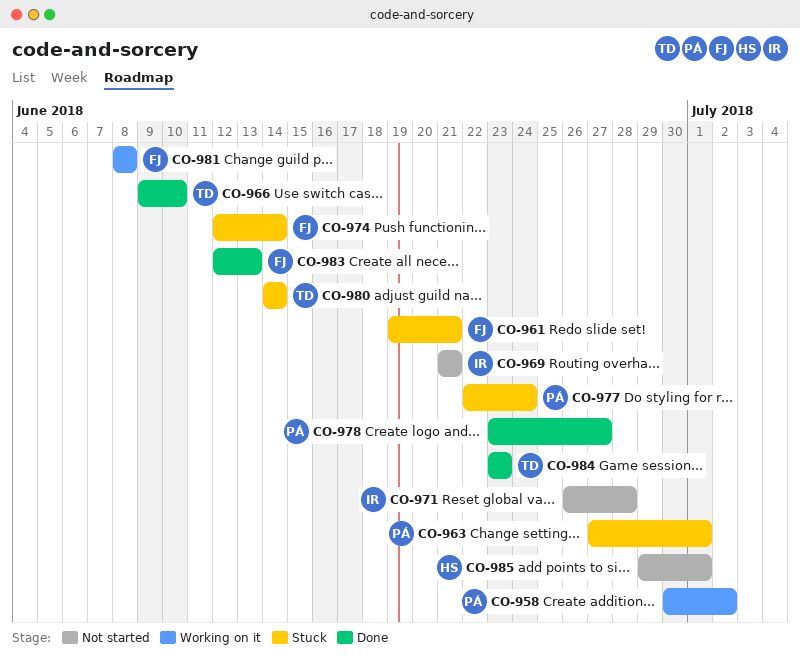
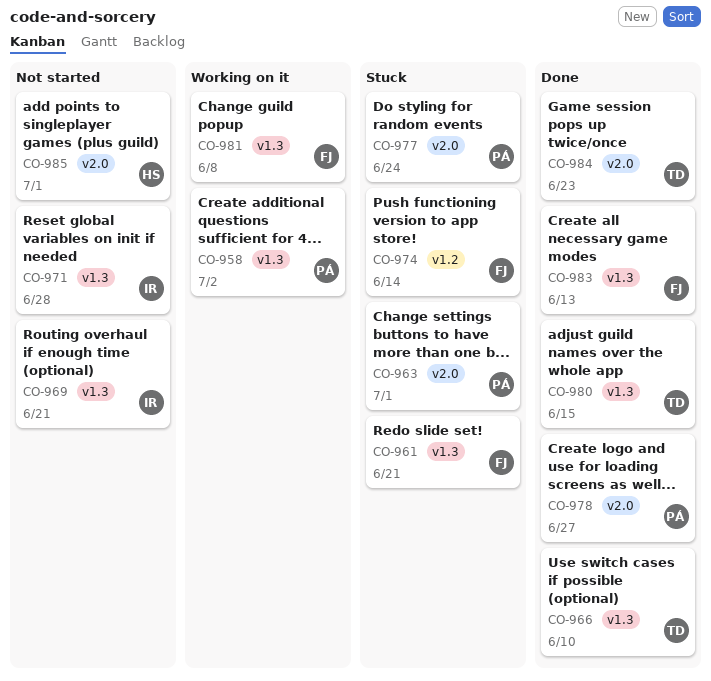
CO-980, status: Stuck -> Done
CO-980, due: Jun 14 -> Jun 15

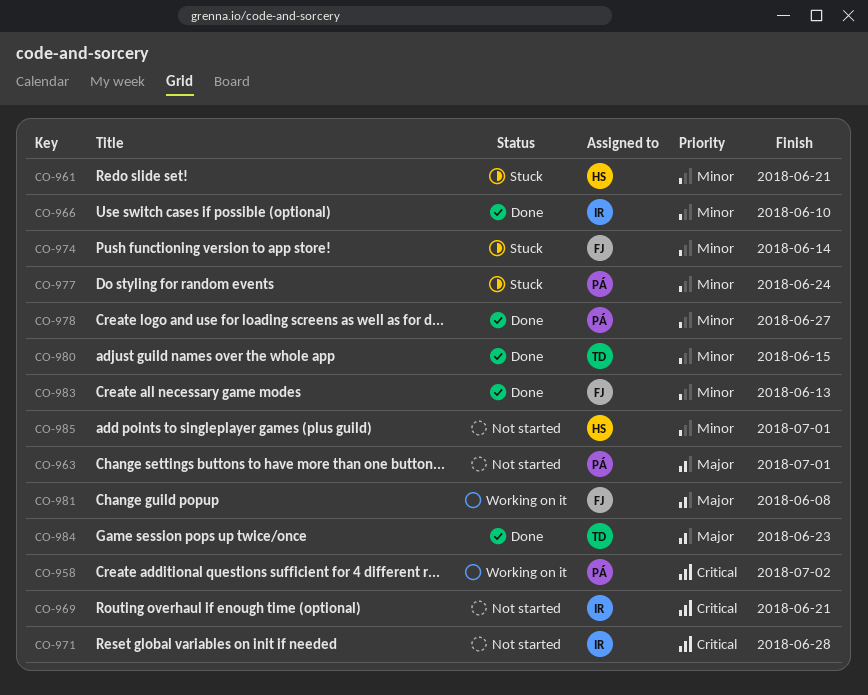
CO-961, owner: FJ -> HS
CO-963, status: Stuck -> Not started
CO-966, owner: TD -> IR

